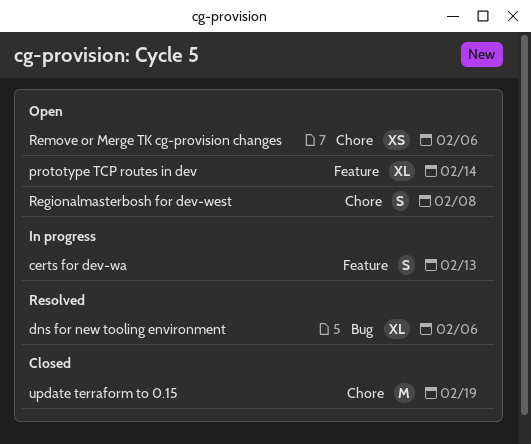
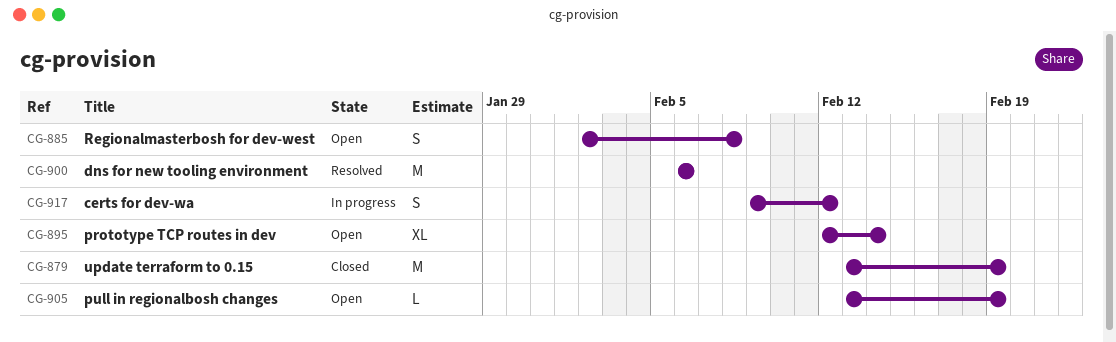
certs for dev-wa, due: Feb 13 -> Feb 12
dns for new tooling environment, estimate: XL -> M
pull in regionalbosh changes: none -> present
Remove or Merge TK cg-provision changes: present -> none

